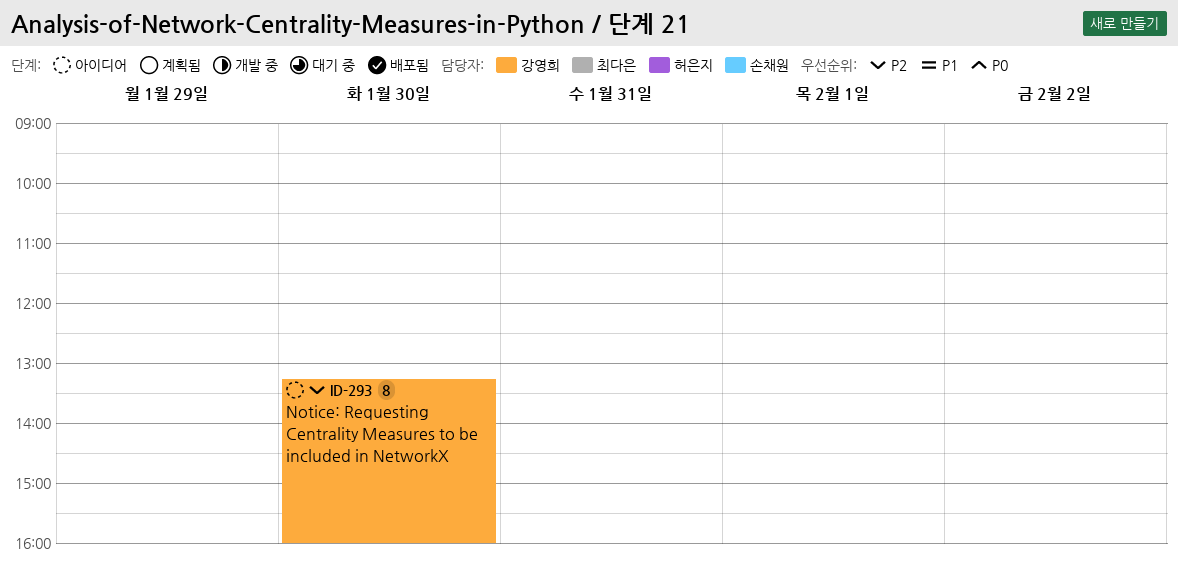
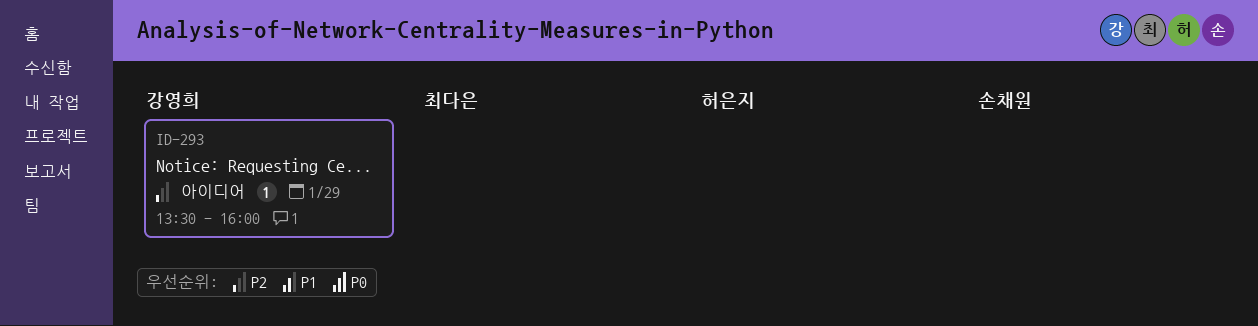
ID-293, estimate: 8 -> 1
ID-293, day: Jan 30 -> Jan 29
ID-293, begins: 13:15 -> 13:30

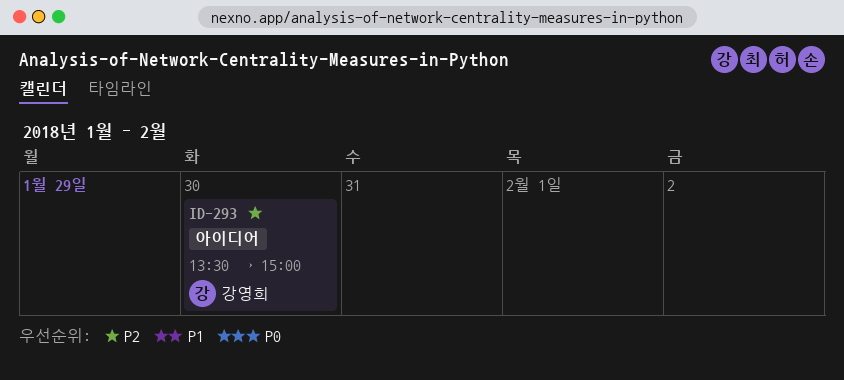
ID-293, day: Jan 29 -> Jan 30
ID-293, ends: 16:00 -> 15:00

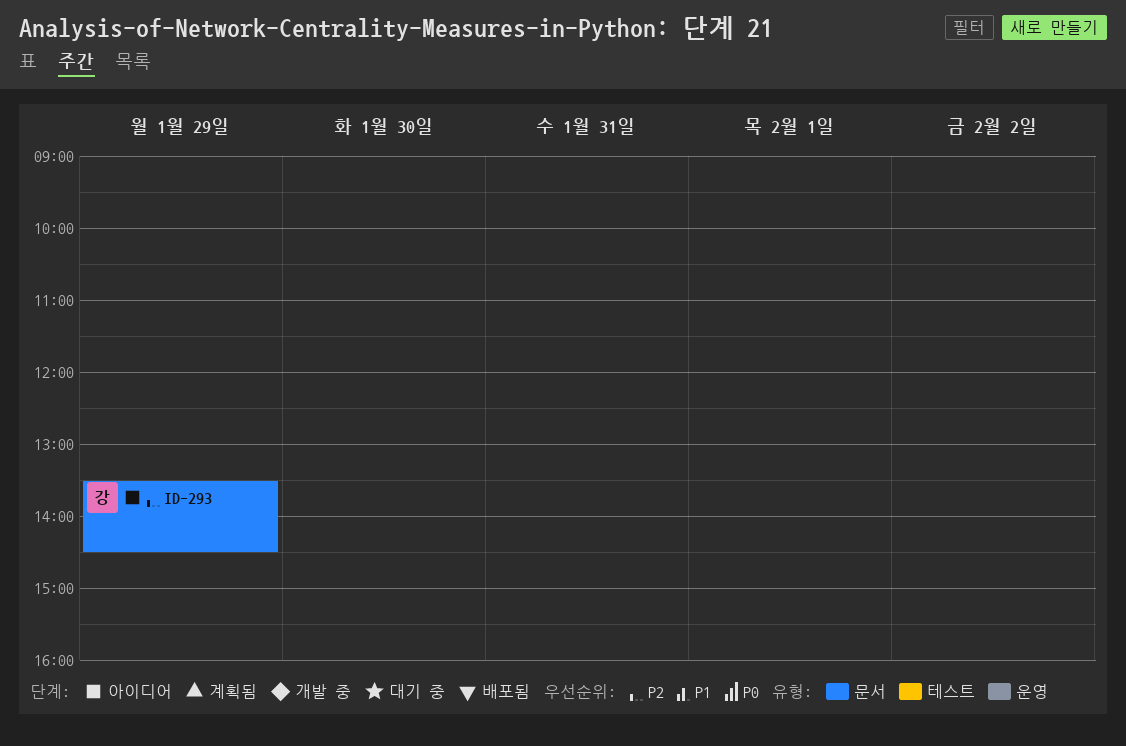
ID-293, day: Jan 30 -> Jan 29
ID-293, ends: 15:00 -> 14:30

